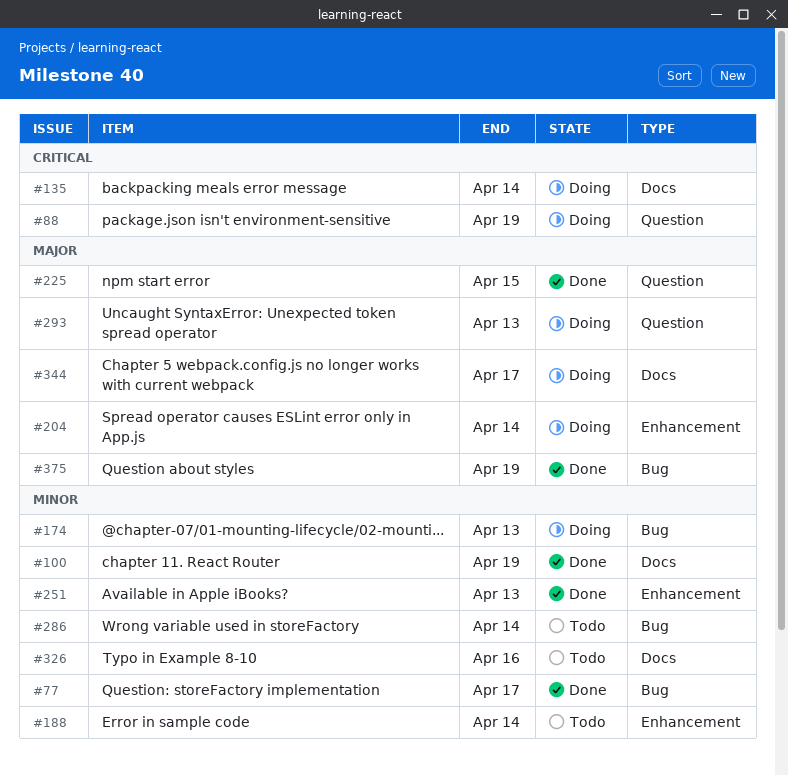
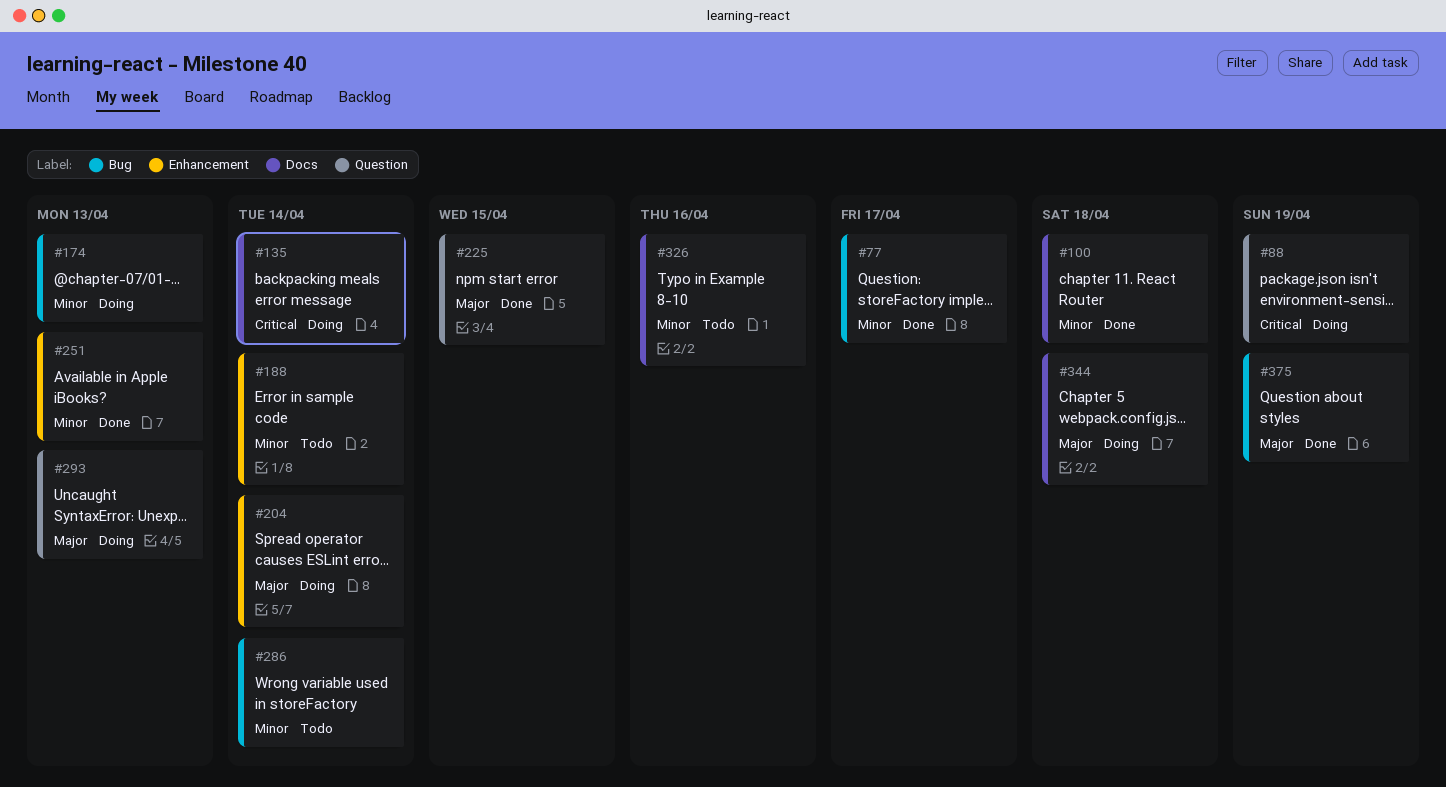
#100, due: Apr 19 -> Apr 18
#344, due: Apr 17 -> Apr 18

